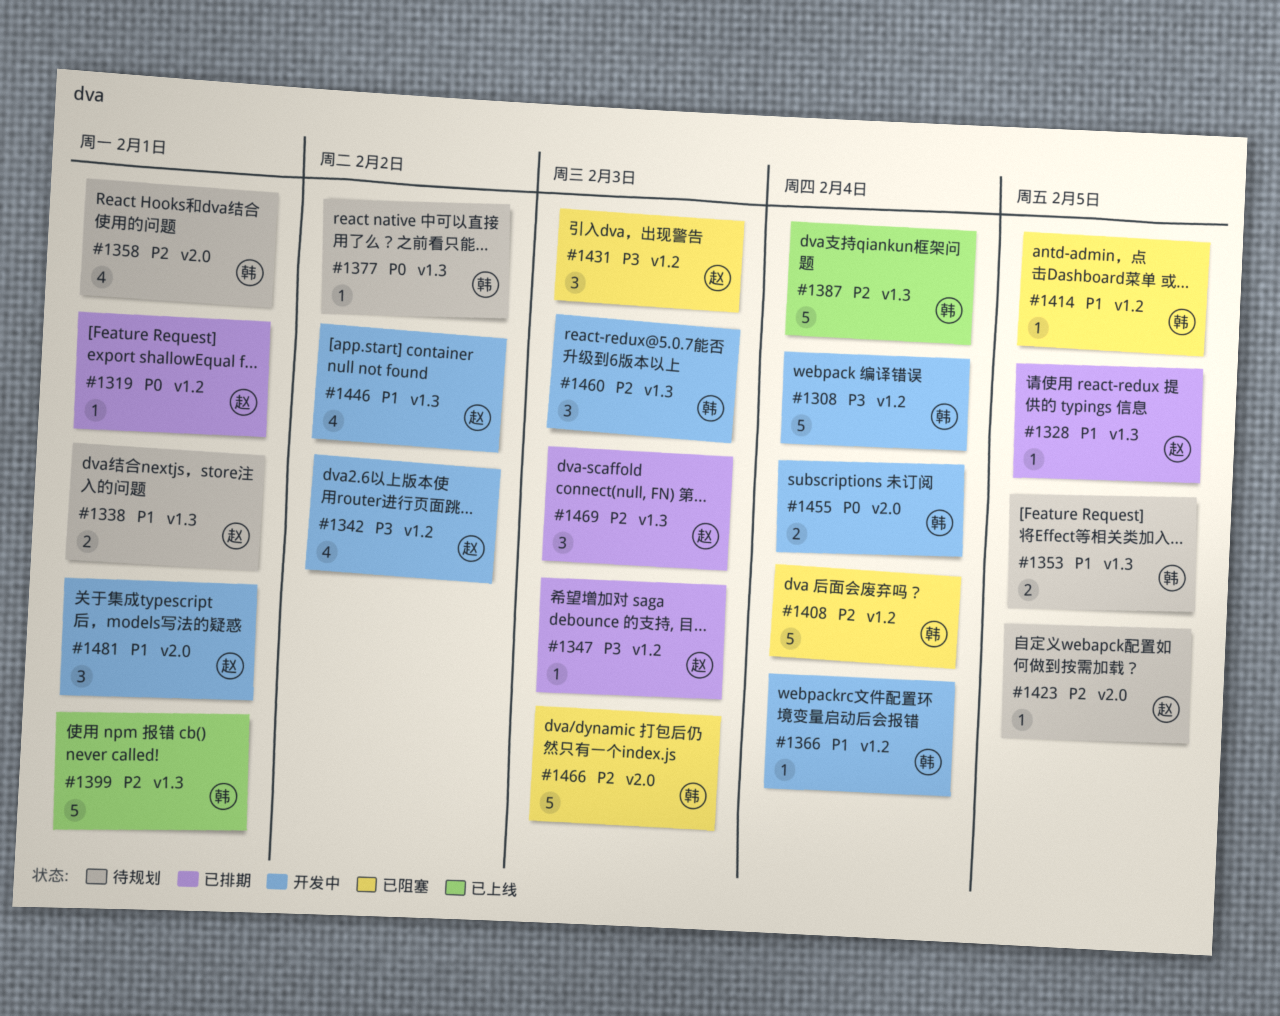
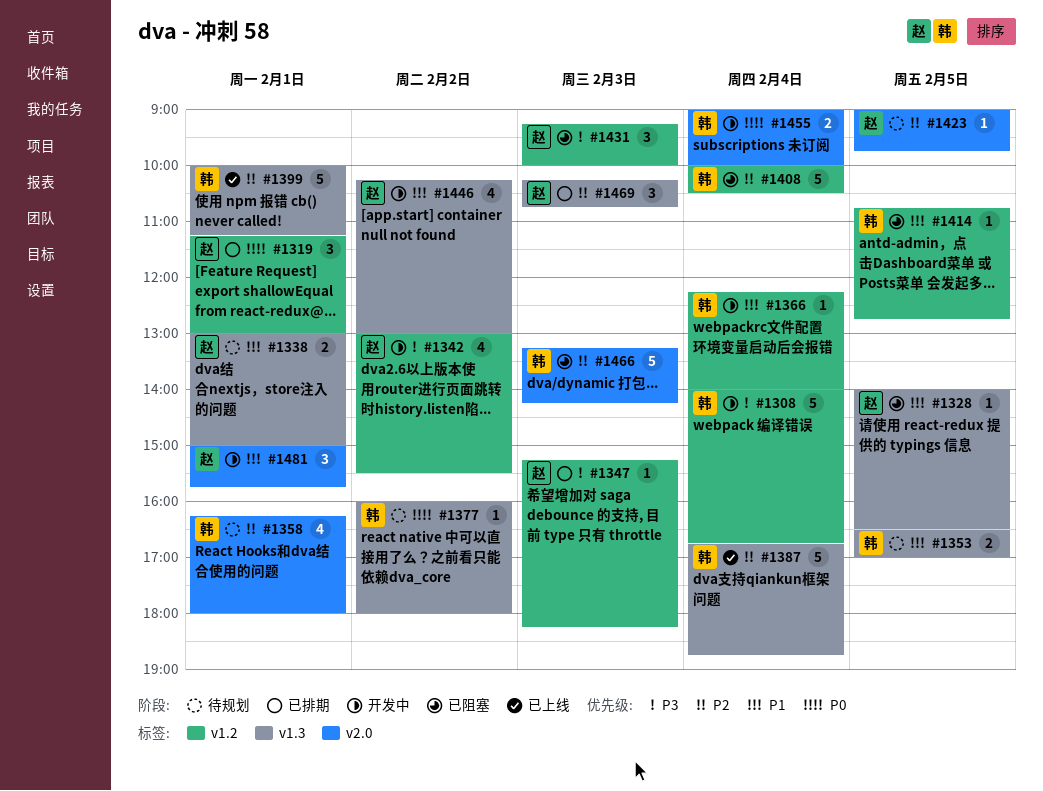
#1319, estimate: 1 -> 3
#1328, status: 已排期 -> 已阻塞
#1460: present -> none

